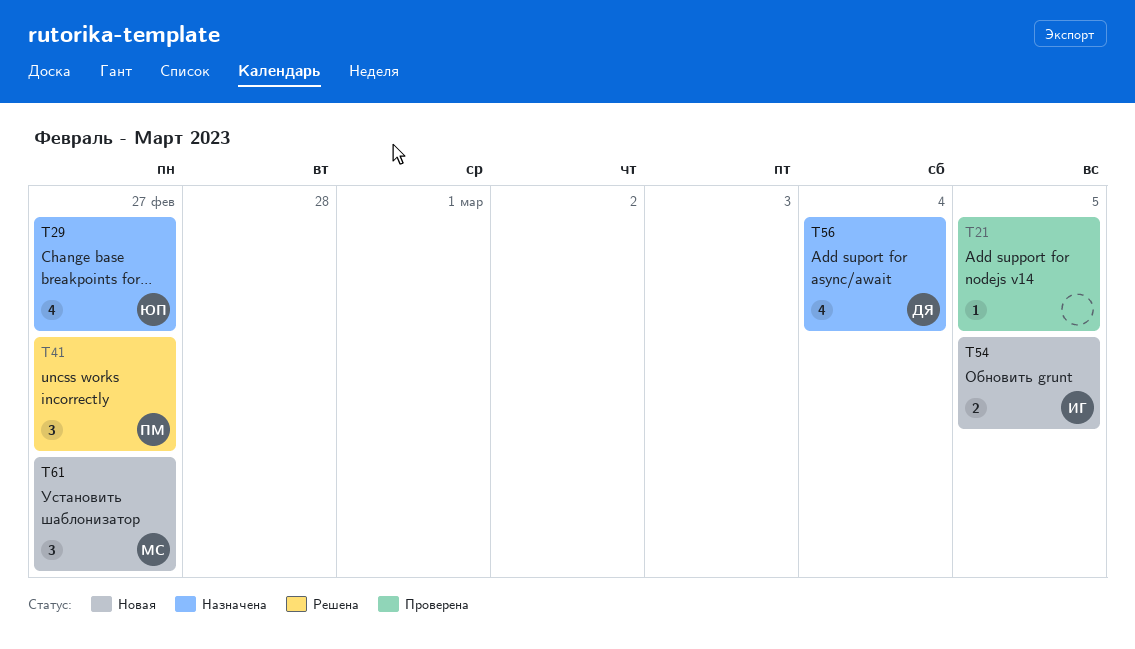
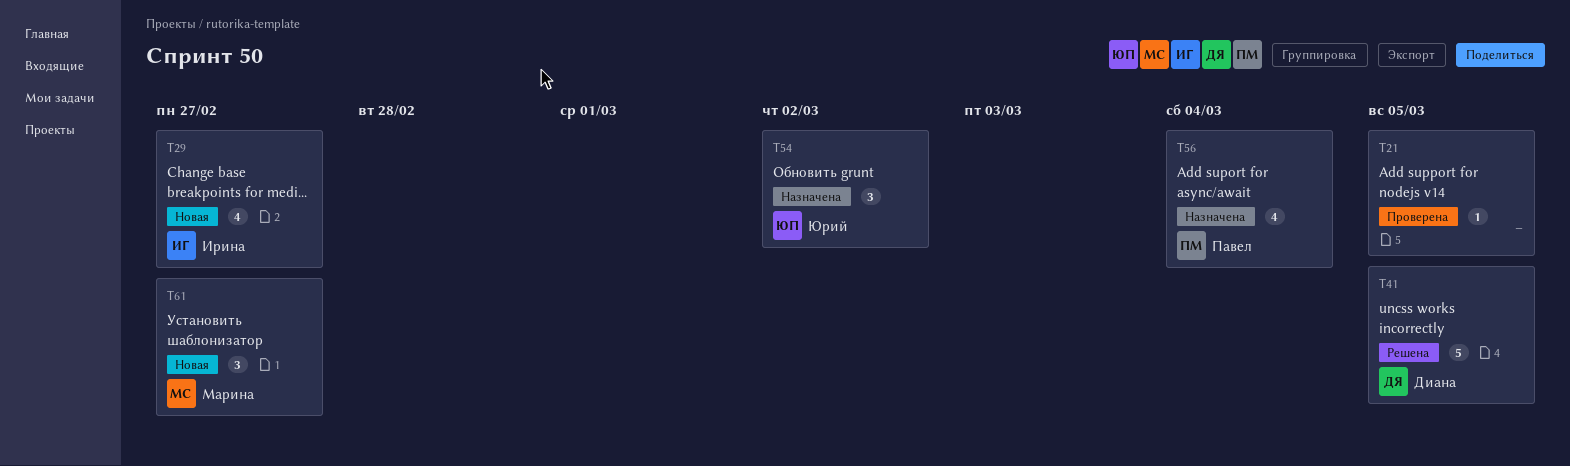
T29, status: Назначена -> Новая
T29, owner: Юрий -> Ирина
T41, owner: Павел -> Диана
T41, estimate: 3 -> 5
T41, due: Feb 27 -> Mar 5
T54, status: Новая -> Назначена
T54, owner: Ирина -> Юрий
T54, estimate: 2 -> 3
T54, due: Mar 5 -> Mar 2
T56, owner: Диана -> Павел

